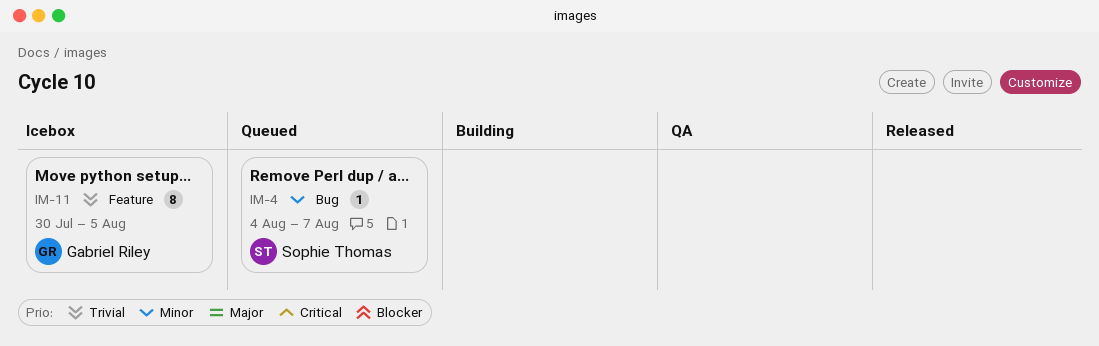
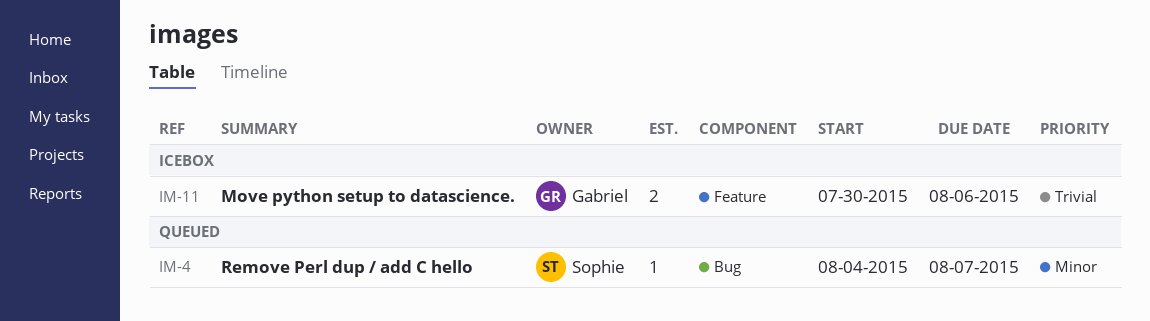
IM-11, estimate: 8 -> 2
IM-11, due: Aug 5 -> Aug 6

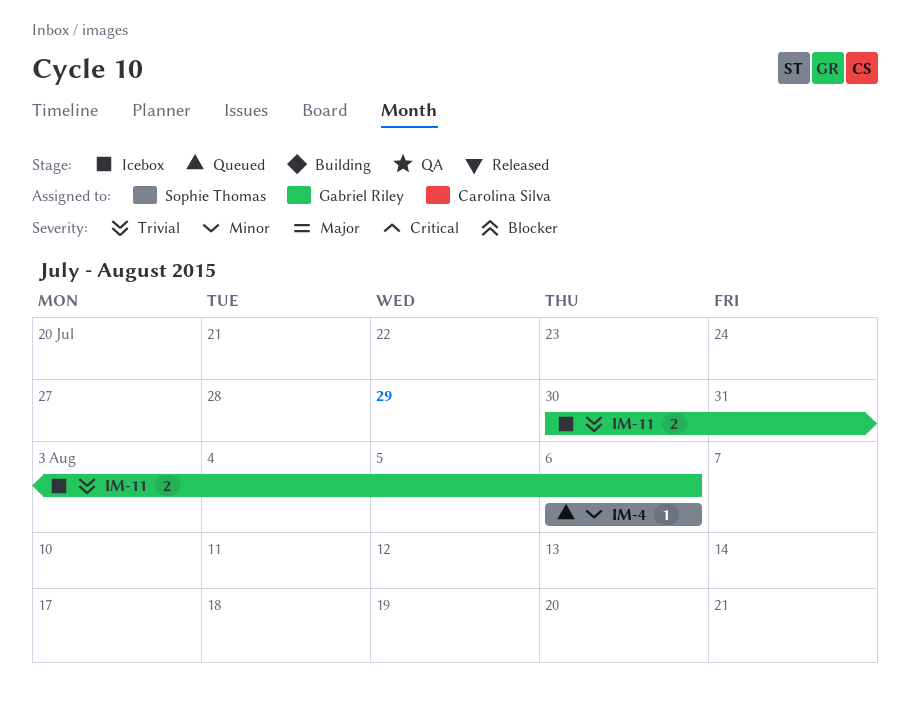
IM-4, start: Aug 4 -> Aug 6
IM-4, due: Aug 7 -> Aug 6

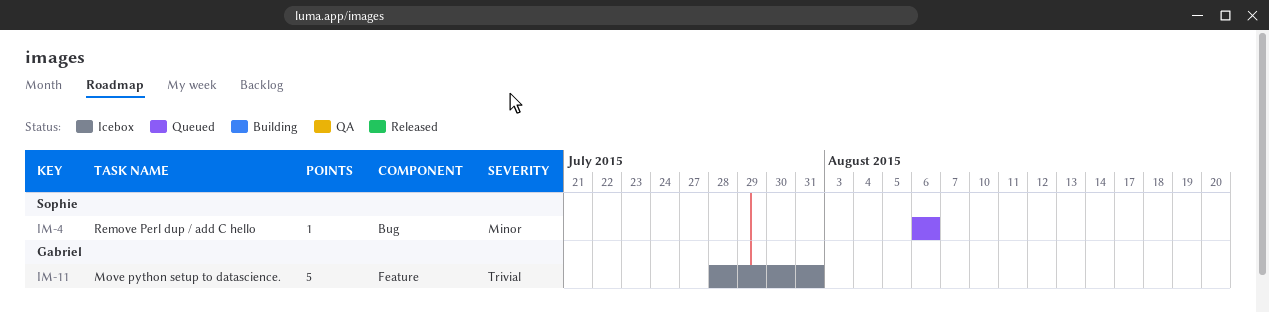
IM-11, estimate: 2 -> 5
IM-11, start: Jul 30 -> Jul 28
IM-11, due: Aug 6 -> Jul 31

